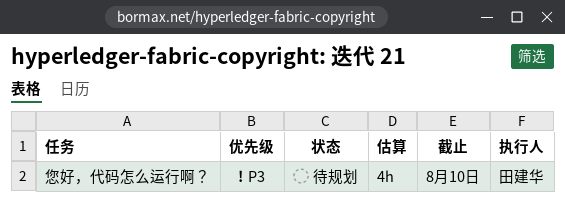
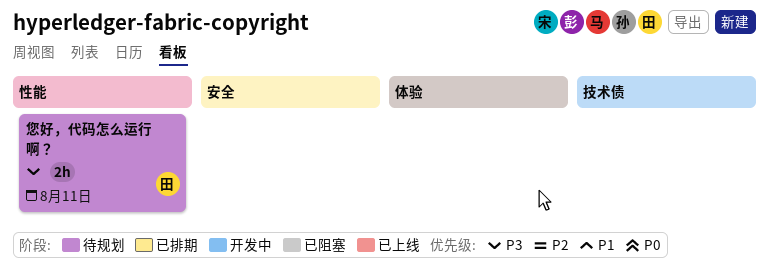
您好，代码怎么运行啊？, estimate: 4h -> 2h
您好，代码怎么运行啊？, due: Aug 10 -> Aug 11

